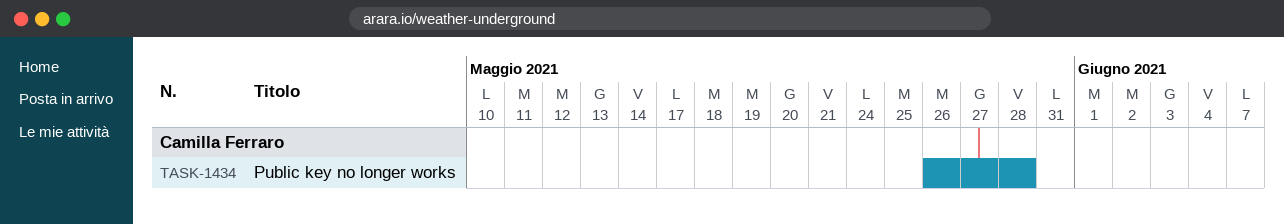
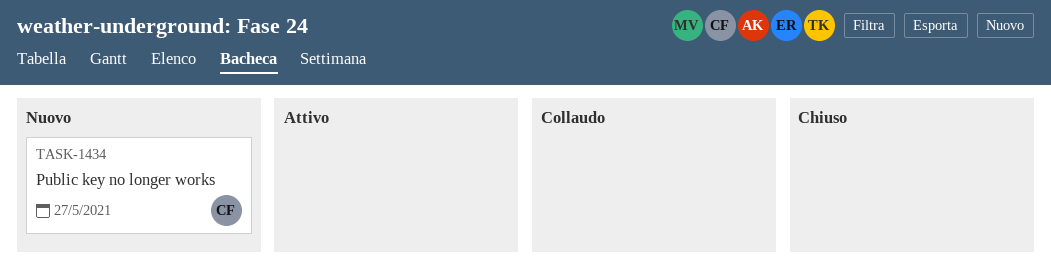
TASK-1434, due: May 28 -> May 27

